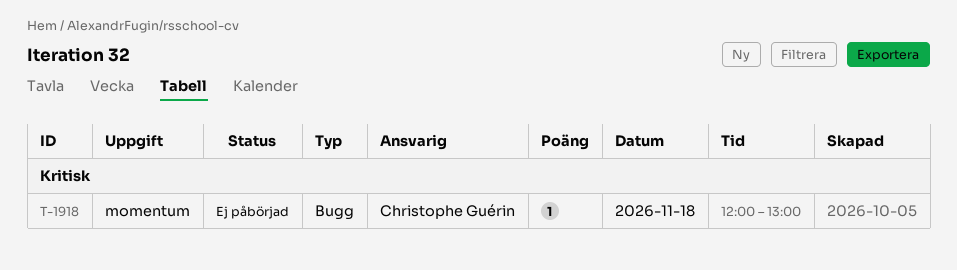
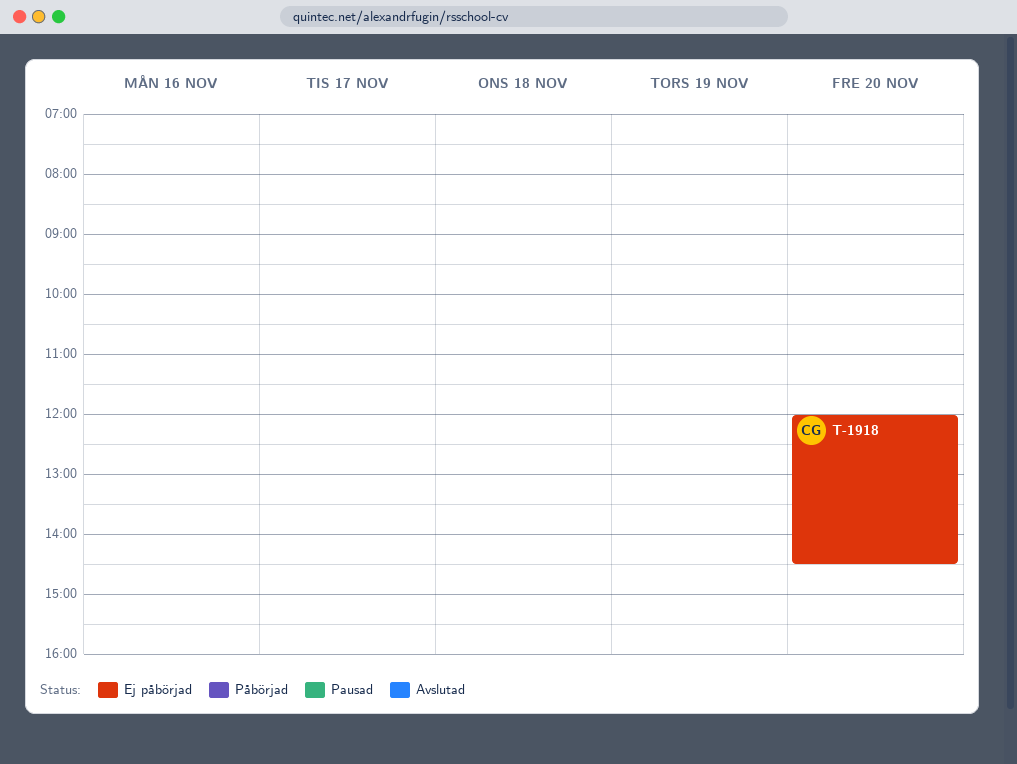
T-1918, day: Nov 18 -> Nov 20
T-1918, ends: 13:00 -> 14:30

